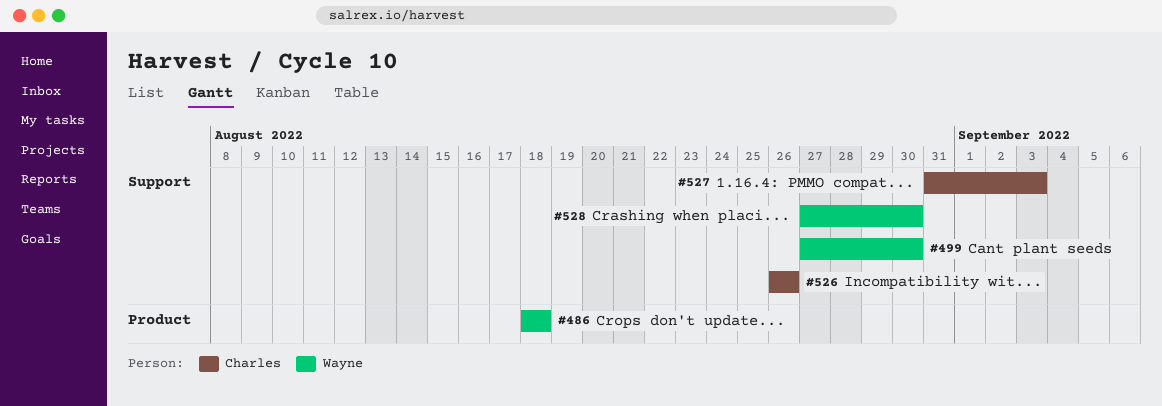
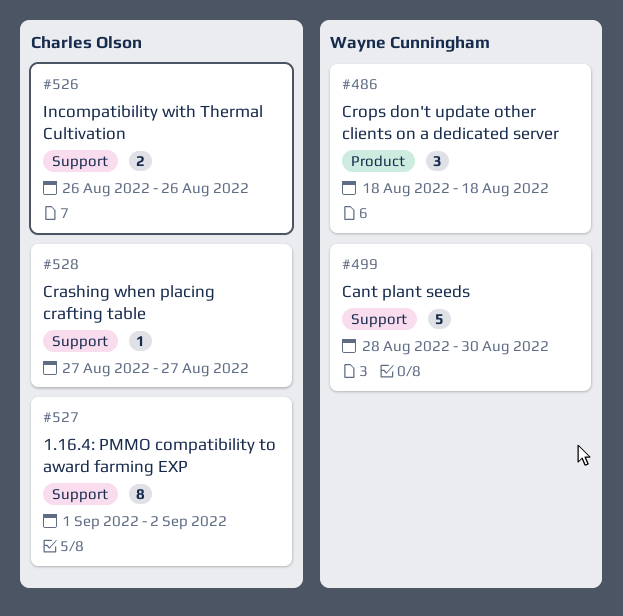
#499, start: Aug 27 -> Aug 28
#527, start: Aug 31 -> Sep 1
#527, due: Sep 3 -> Sep 2
#528, owner: Wayne Cunningham -> Charles Olson
#528, due: Aug 30 -> Aug 27

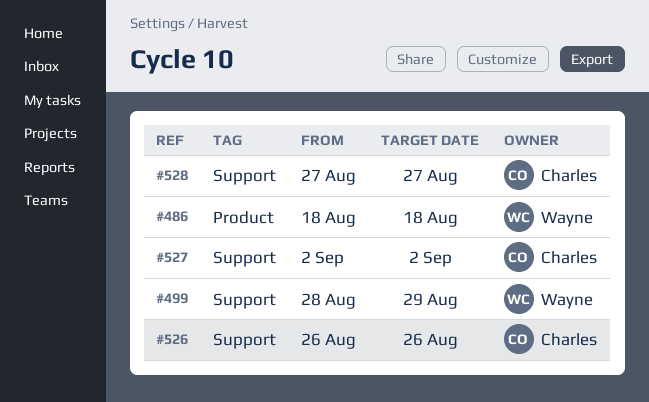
#499, due: Aug 30 -> Aug 29
#527, start: Sep 1 -> Sep 2

